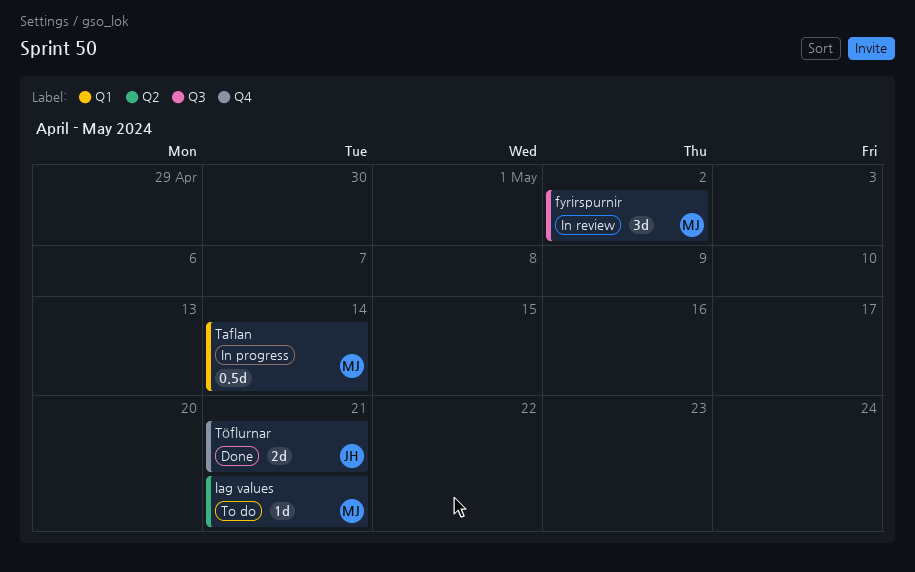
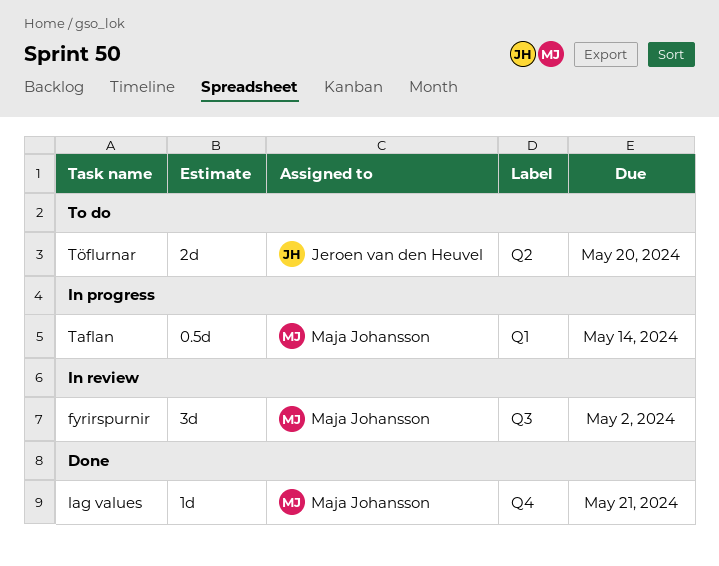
lag values, status: To do -> Done
lag values, label: Q2 -> Q4
Töflurnar, status: Done -> To do
Töflurnar, label: Q4 -> Q2
Töflurnar, due: May 21 -> May 20

